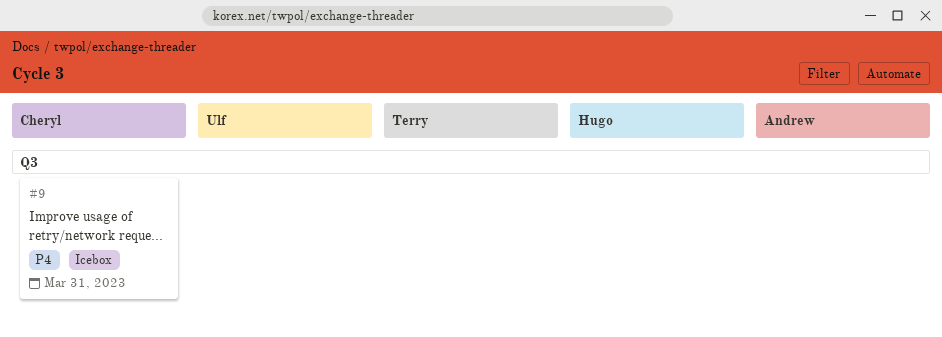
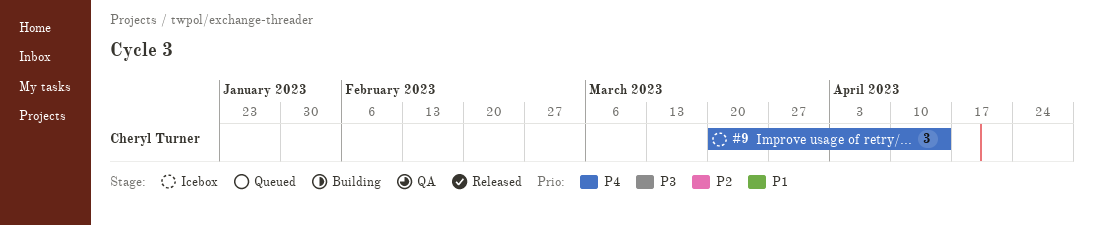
#9, due: Mar 31 -> Apr 14

